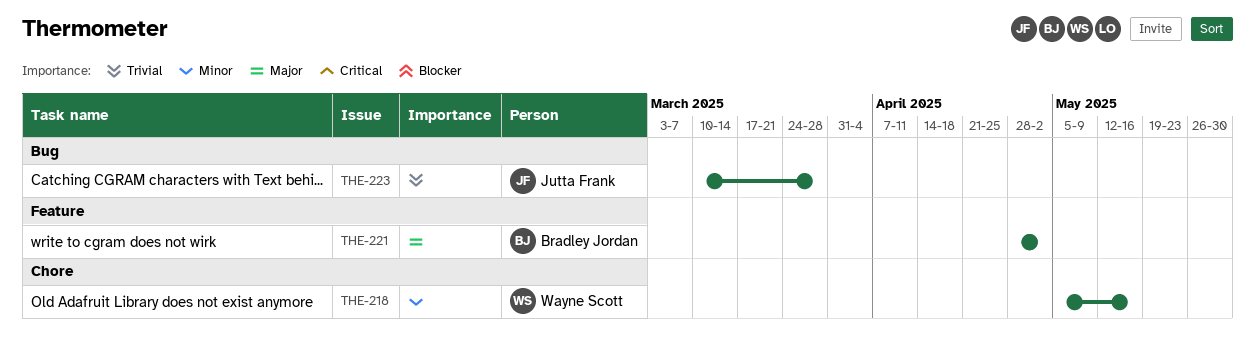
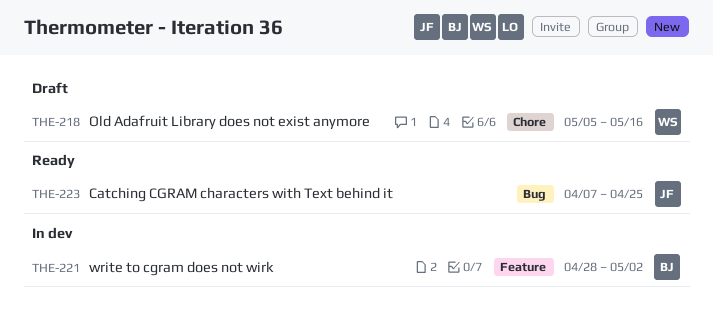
THE-223, start: Mar 10 -> Apr 7
THE-223, due: Mar 28 -> Apr 25

